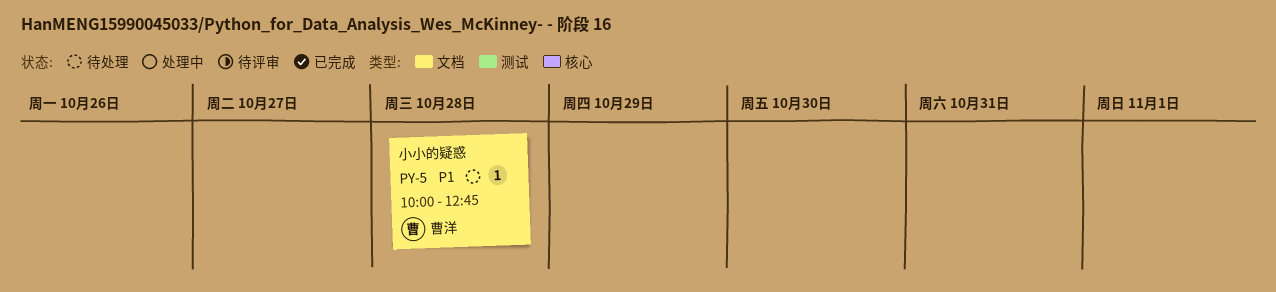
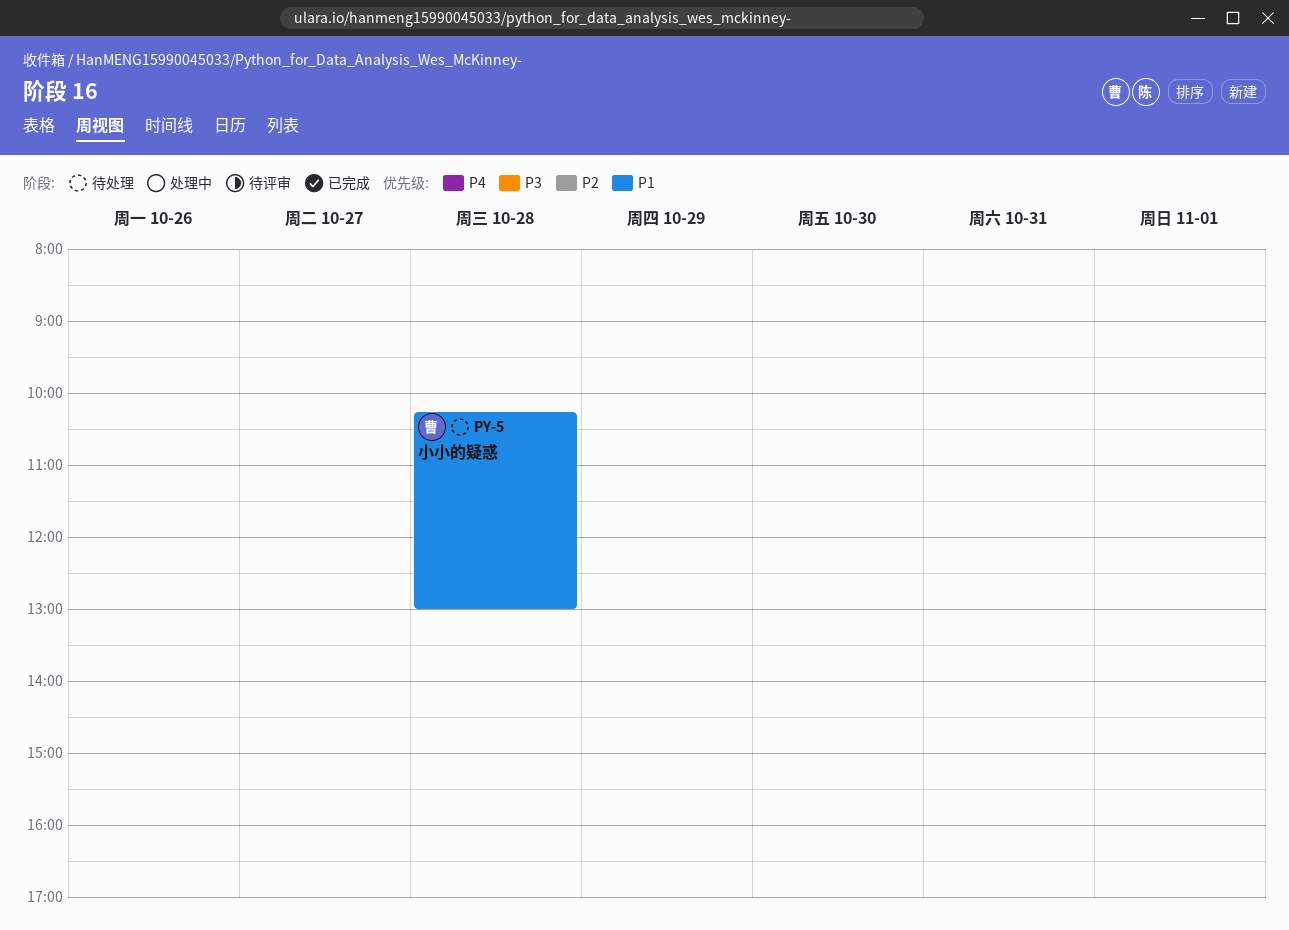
PY-5, begins: 10:00 -> 10:15
PY-5, ends: 12:45 -> 13:00

